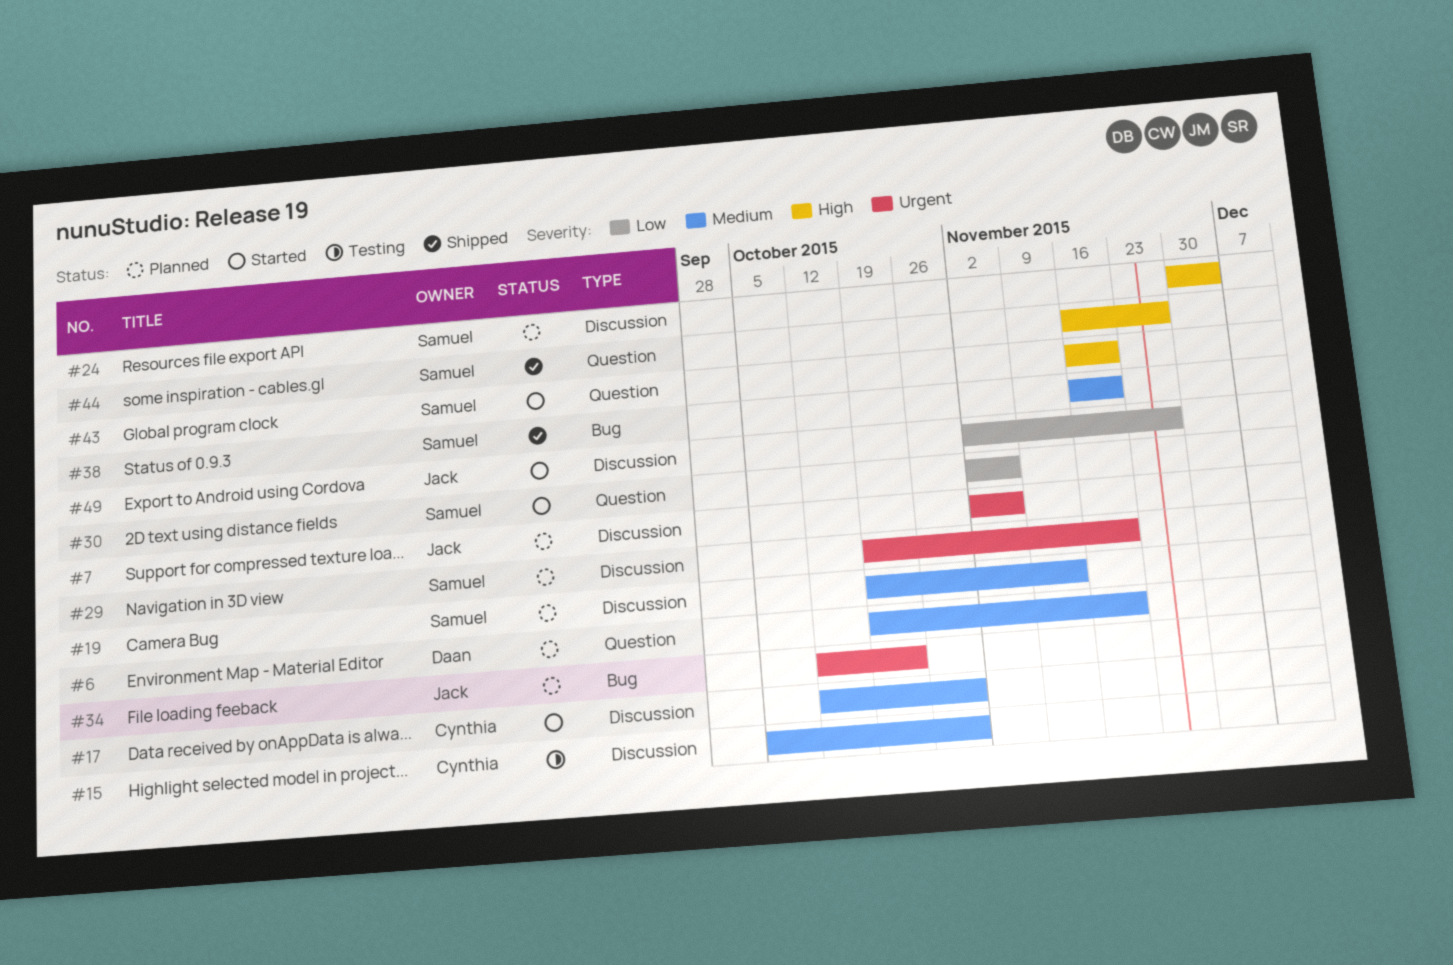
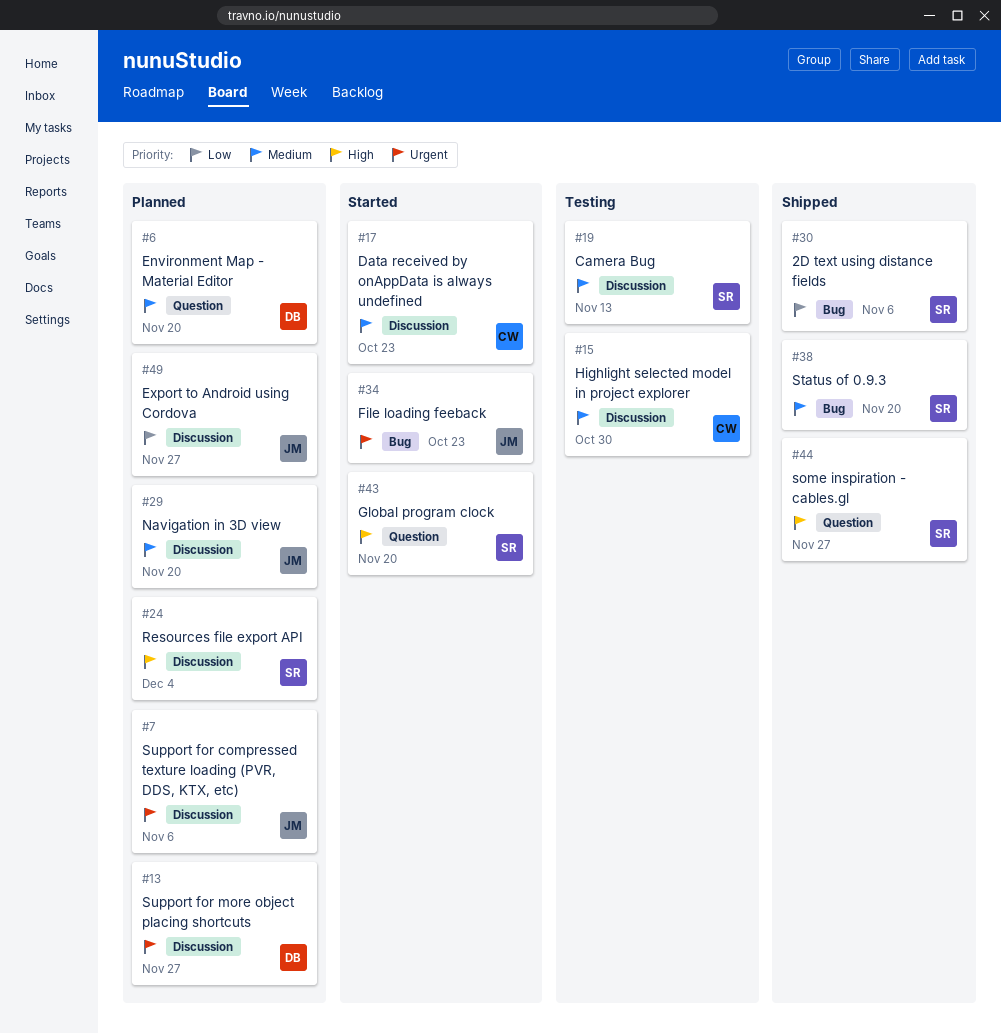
#13: none -> present
#17, due: Oct 30 -> Oct 23
#19, status: Planned -> Testing
#29, owner: Samuel -> Jack
#29, priority: Urgent -> Medium
#30, status: Started -> Shipped
#30, label: Question -> Bug
#34, status: Planned -> Started
#49, status: Started -> Planned

